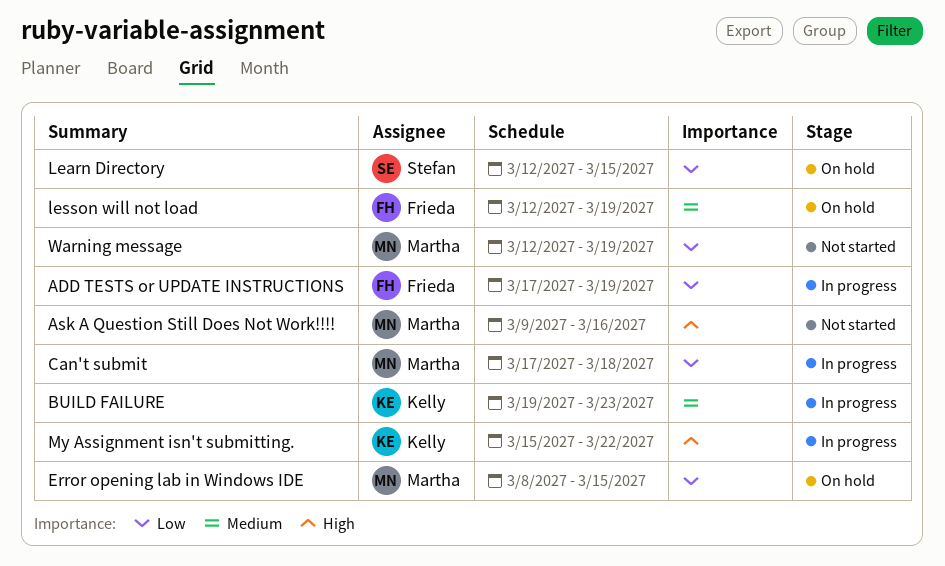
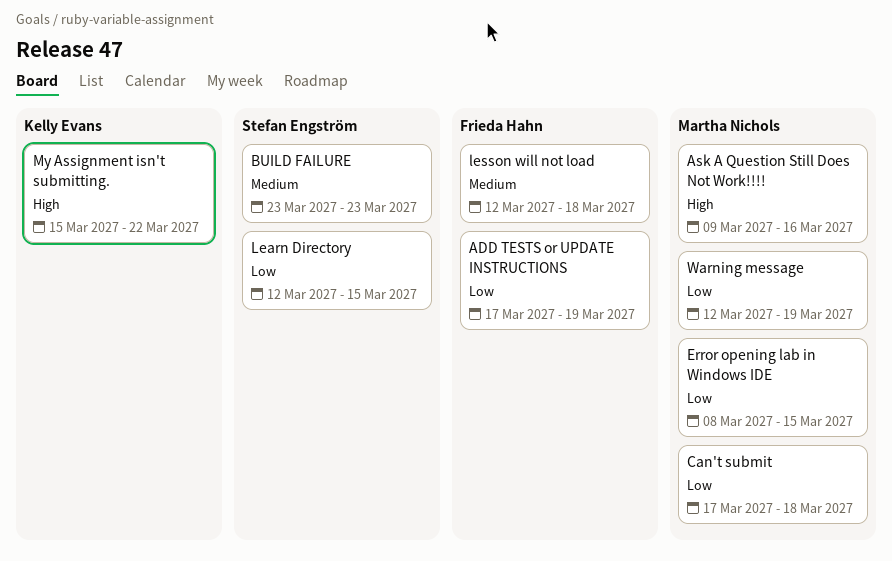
BUILD FAILURE, owner: Kelly Evans -> Stefan Engström
BUILD FAILURE, start: Mar 19 -> Mar 23
lesson will not load, due: Mar 19 -> Mar 18

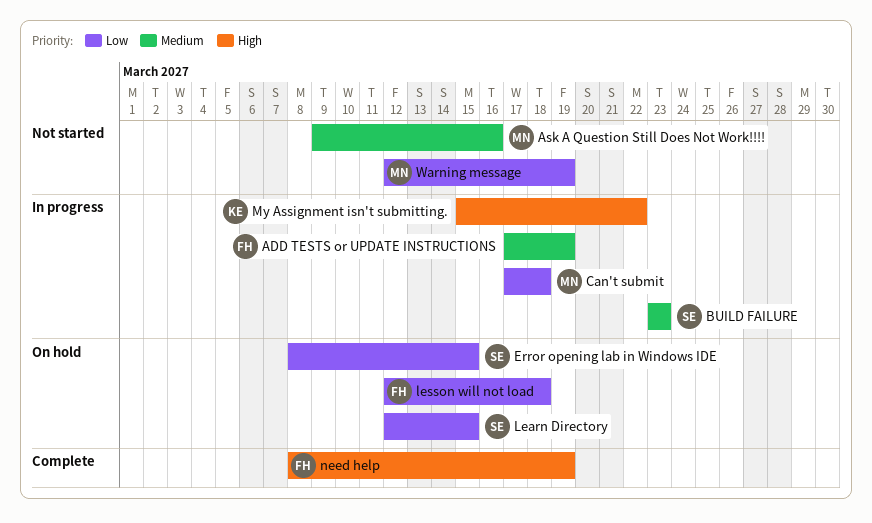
ADD TESTS or UPDATE INSTRUCTIONS, priority: Low -> Medium
Ask A Question Still Does Not Work!!!!, priority: High -> Medium
Error opening lab in Windows IDE, owner: Martha Nichols -> Stefan Engström
lesson will not load, priority: Medium -> Low
need help: none -> present

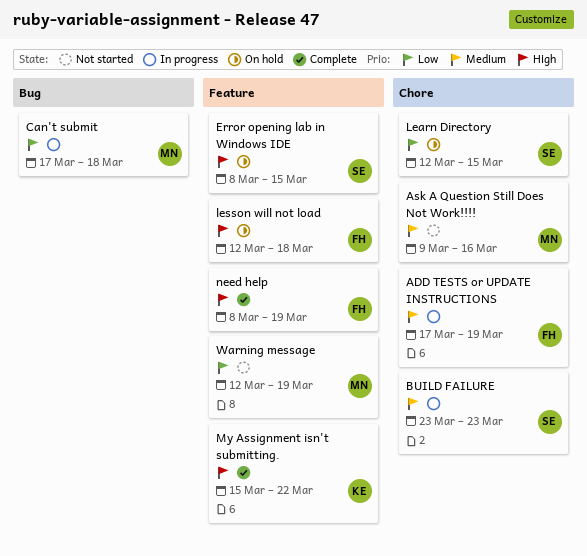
Error opening lab in Windows IDE, priority: Low -> High
lesson will not load, priority: Low -> High
My Assignment isn't submitting., status: In progress -> Complete

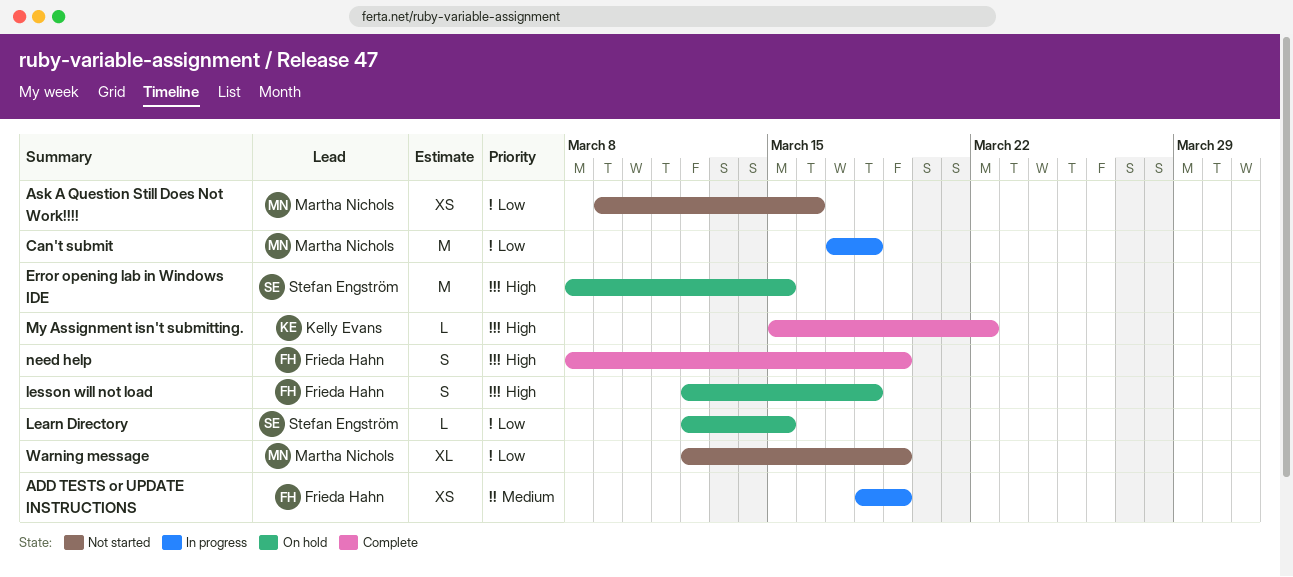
ADD TESTS or UPDATE INSTRUCTIONS, start: Mar 17 -> Mar 18
Ask A Question Still Does Not Work!!!!, priority: Medium -> Low
BUILD FAILURE: present -> none

